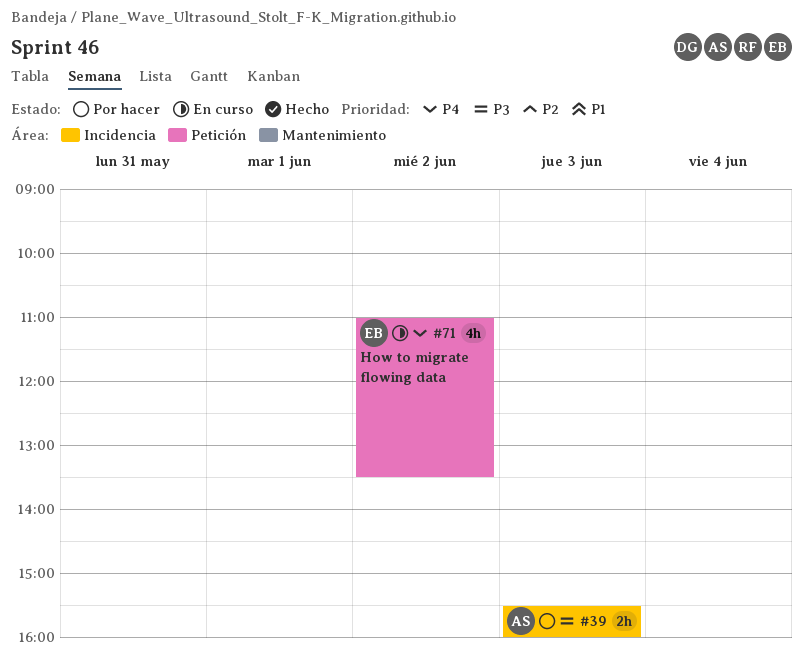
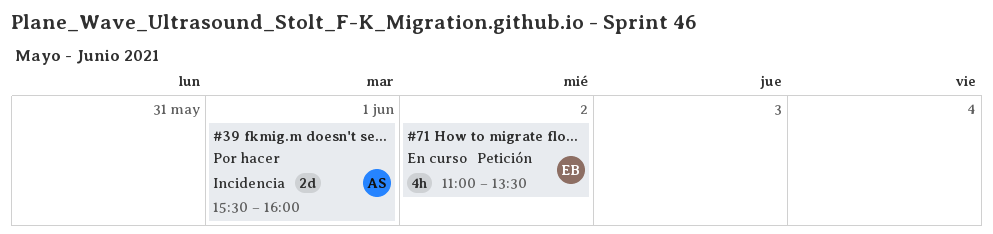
#39, estimate: 2h -> 2d
#39, day: Jun 3 -> Jun 1

